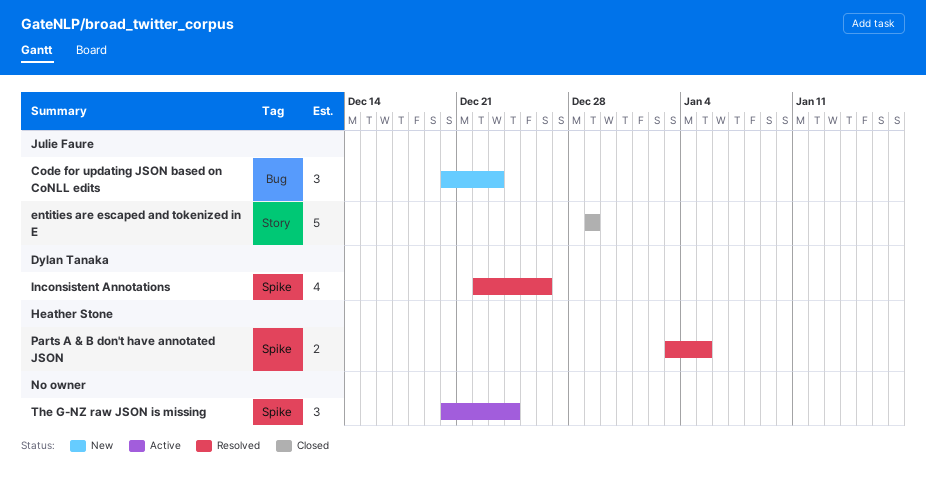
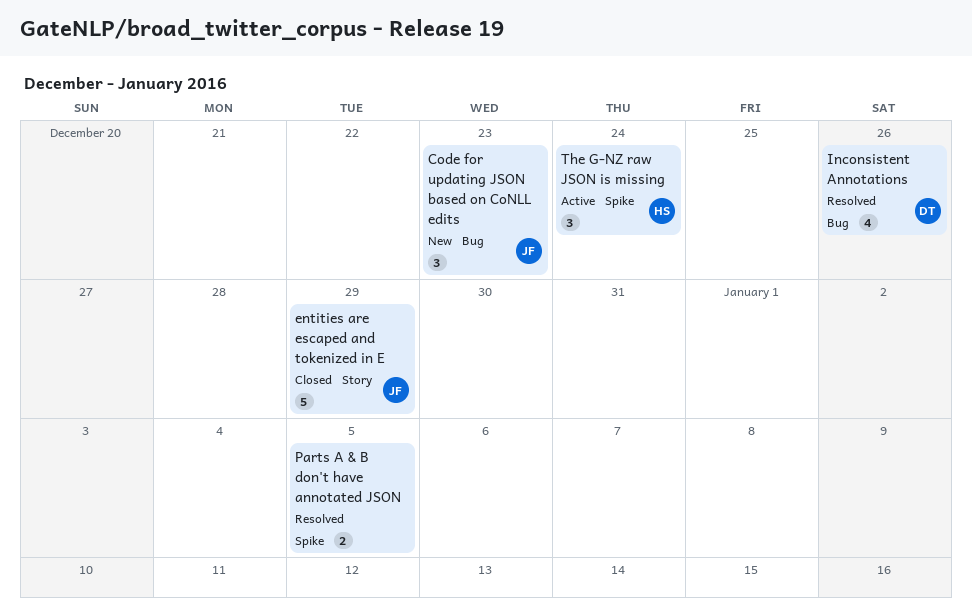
Inconsistent Annotations, label: Spike -> Bug
Parts A & B don't have annotated JSON, owner: Heather Stone -> none
The G-NZ raw JSON is missing, owner: none -> Heather Stone

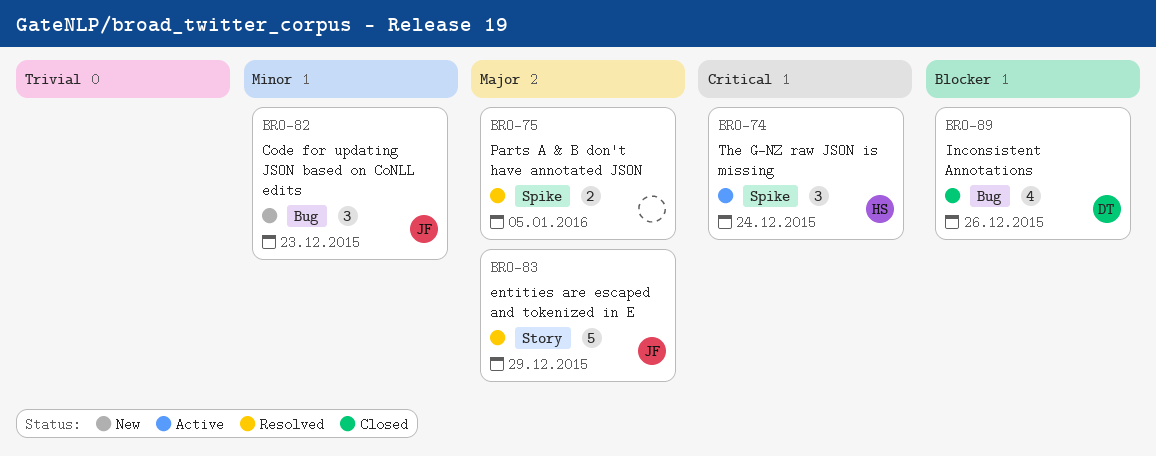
entities are escaped and tokenized in E, status: Closed -> Resolved
Inconsistent Annotations, status: Resolved -> Closed

